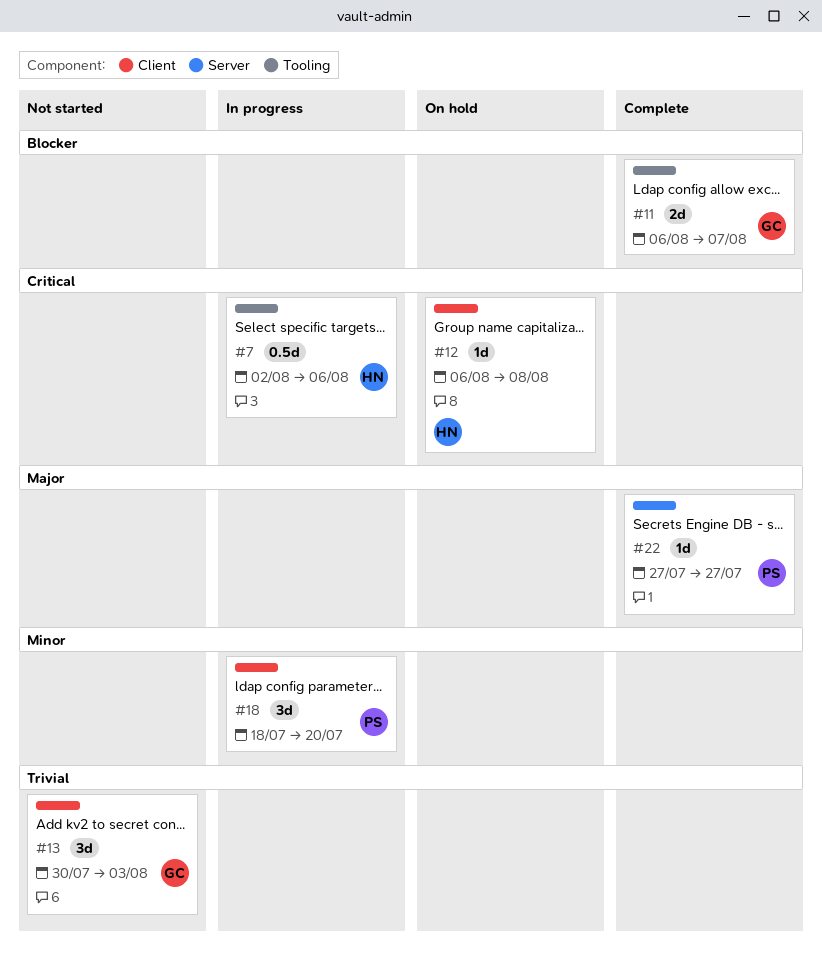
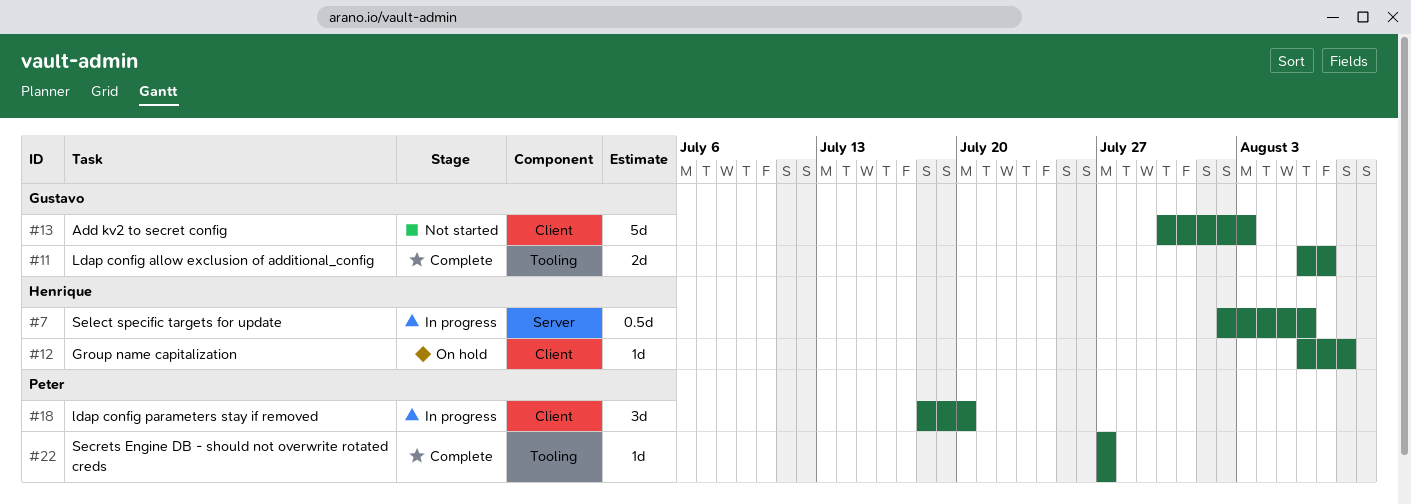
#7, label: Tooling -> Server
#13, estimate: 3d -> 5d
#22, label: Server -> Tooling

